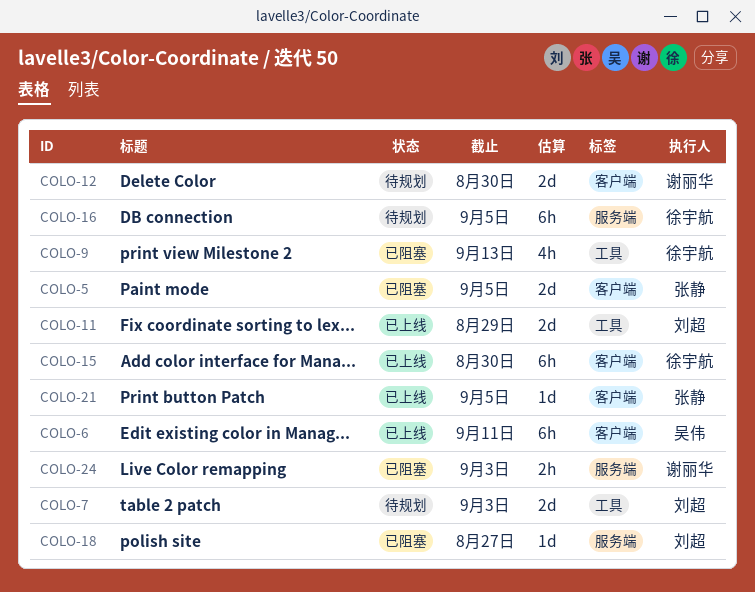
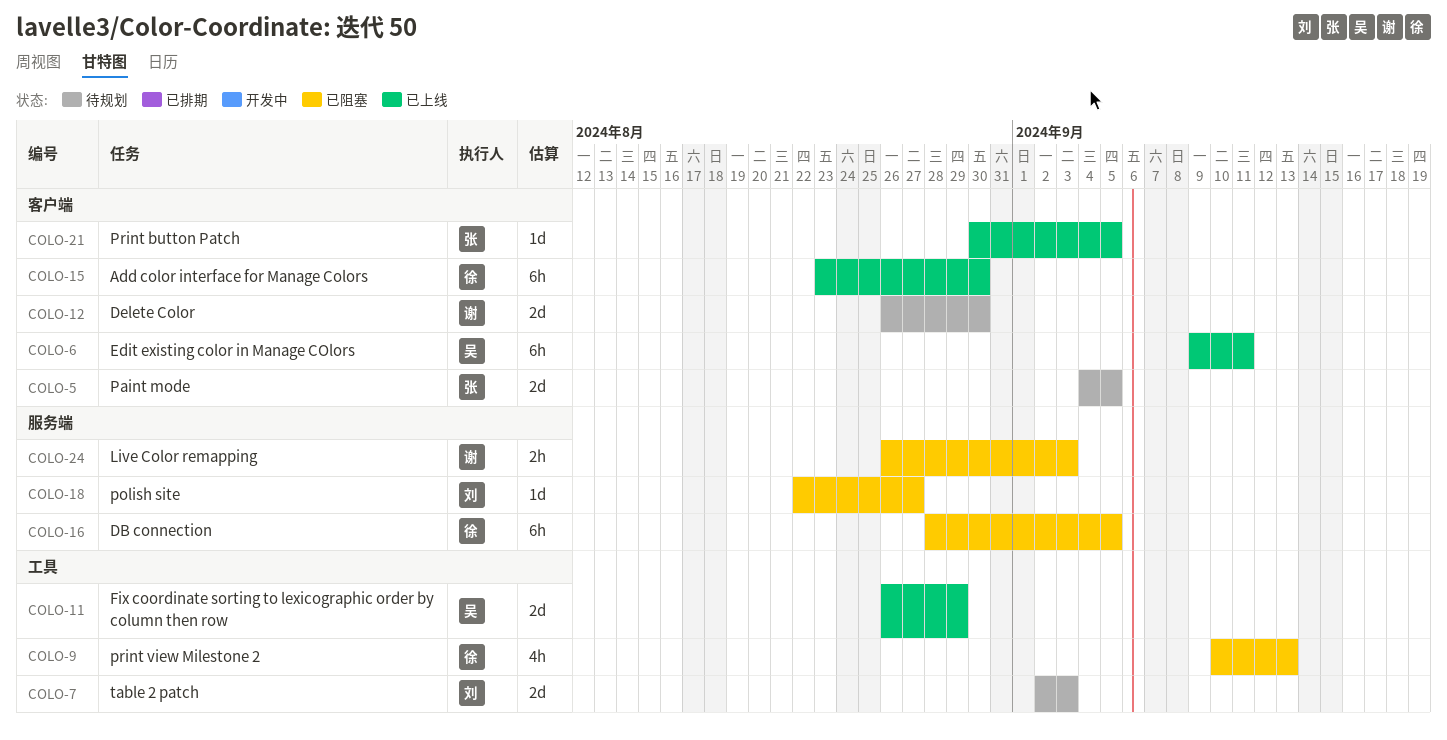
COLO-5, status: 已阻塞 -> 待规划
COLO-11, owner: 刘超 -> 吴伟
COLO-16, status: 待规划 -> 已阻塞

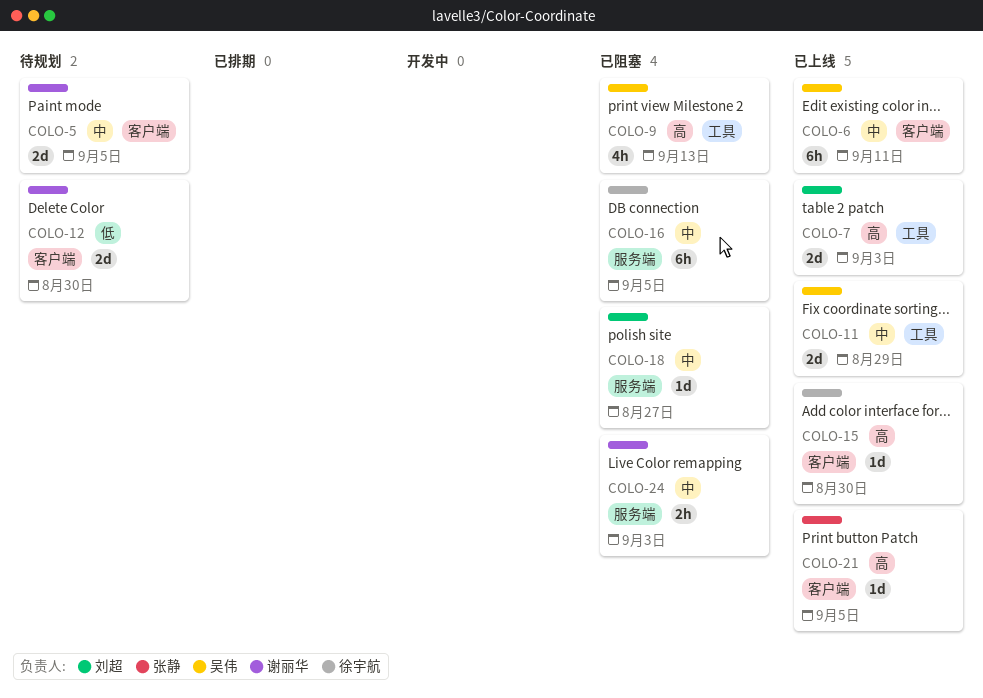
COLO-5, owner: 张静 -> 谢丽华
COLO-7, status: 待规划 -> 已上线
COLO-9, owner: 徐宇航 -> 吴伟
COLO-15, estimate: 6h -> 1d

